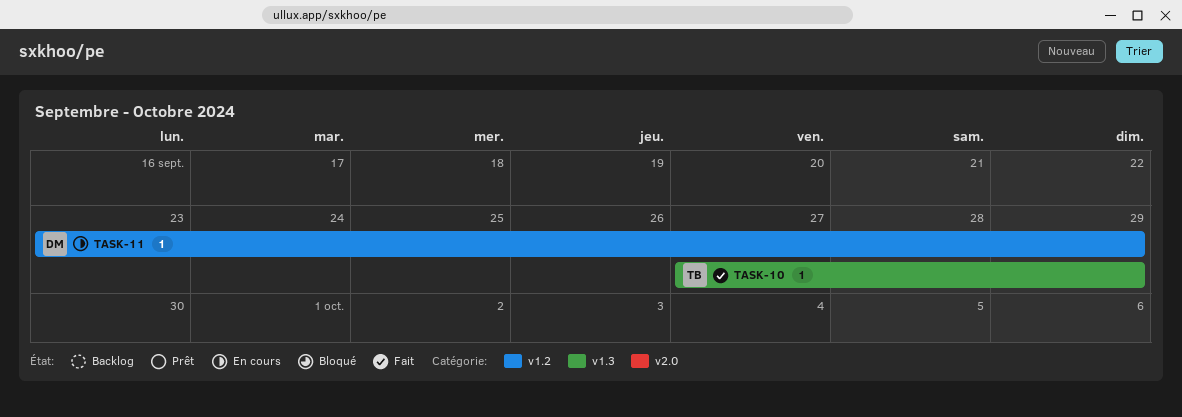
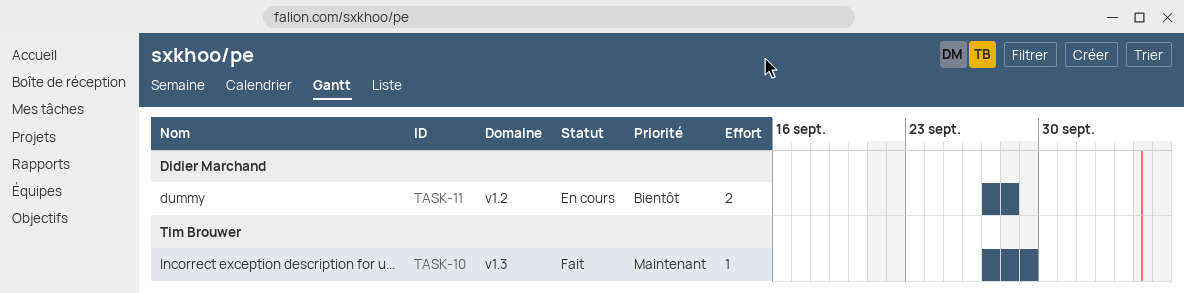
TASK-11, estimate: 1 -> 2
TASK-11, start: Sep 23 -> Sep 27
TASK-11, due: Sep 29 -> Sep 28

